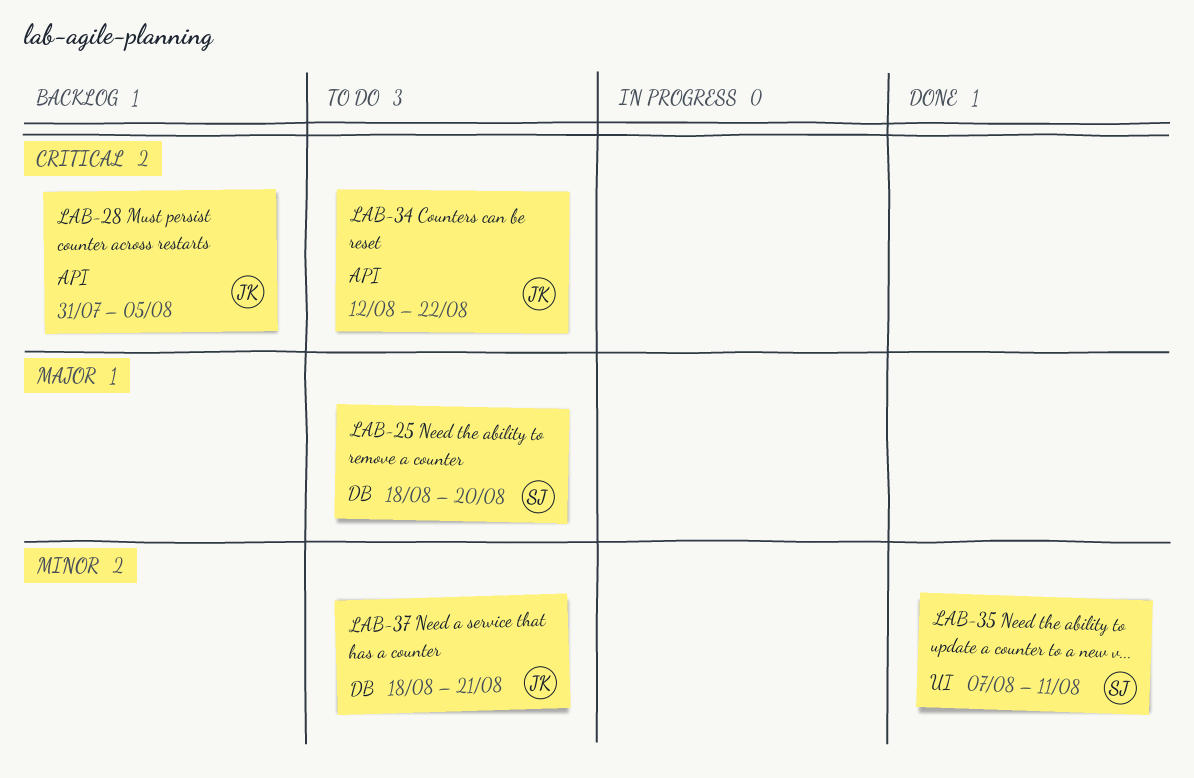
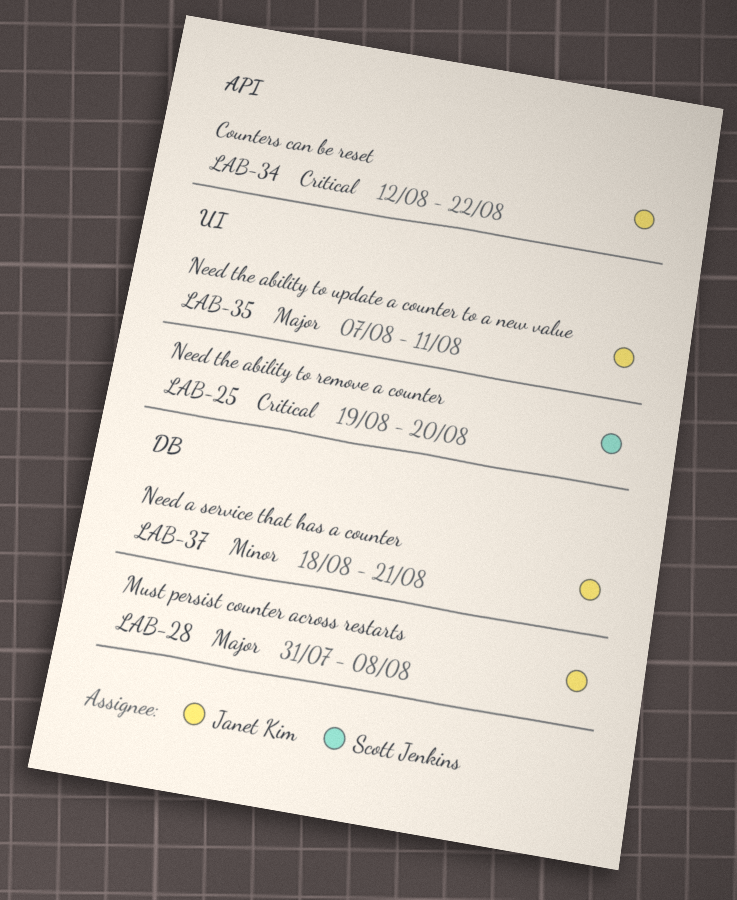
LAB-25, priority: Major -> Critical
LAB-25, label: DB -> UI
LAB-25, start: Aug 18 -> Aug 19
LAB-28, priority: Critical -> Major
LAB-28, label: API -> DB
LAB-28, due: Aug 5 -> Aug 8
LAB-35, owner: Scott Jenkins -> Janet Kim
LAB-35, priority: Minor -> Major

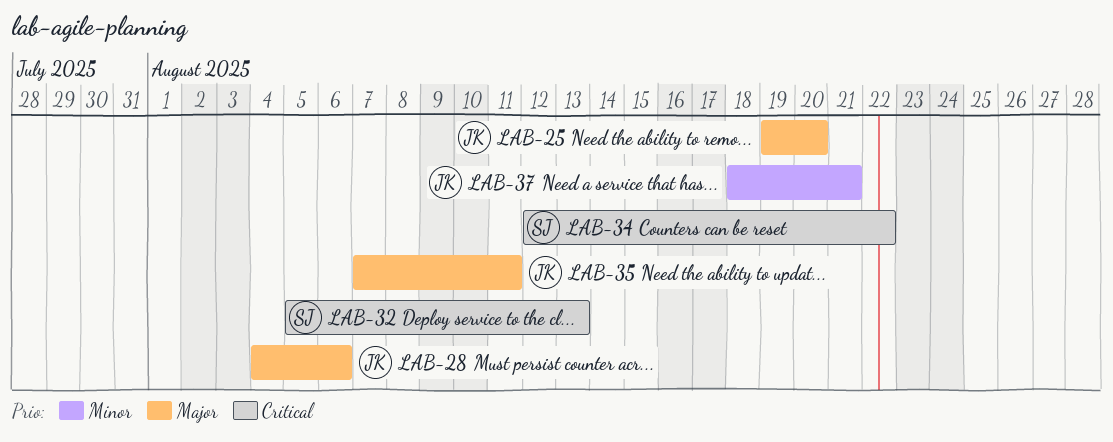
LAB-25, owner: Scott Jenkins -> Janet Kim
LAB-25, priority: Critical -> Major
LAB-28, start: Jul 31 -> Aug 4
LAB-28, due: Aug 8 -> Aug 6
LAB-32: none -> present
LAB-34, owner: Janet Kim -> Scott Jenkins

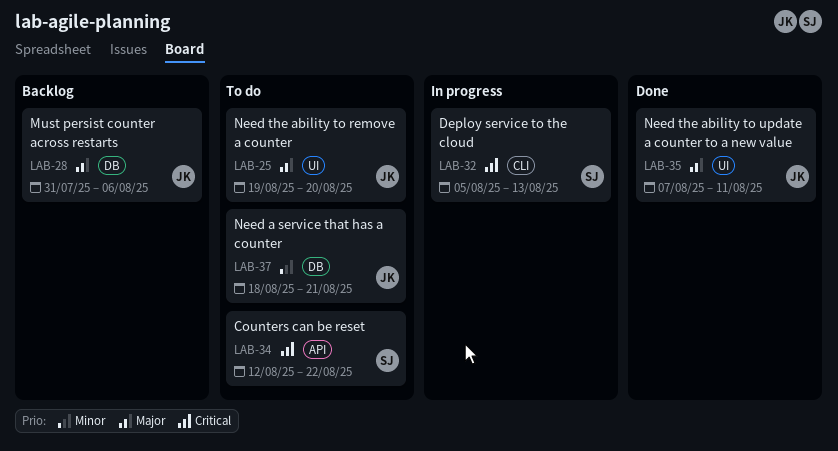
LAB-28, start: Aug 4 -> Jul 31

